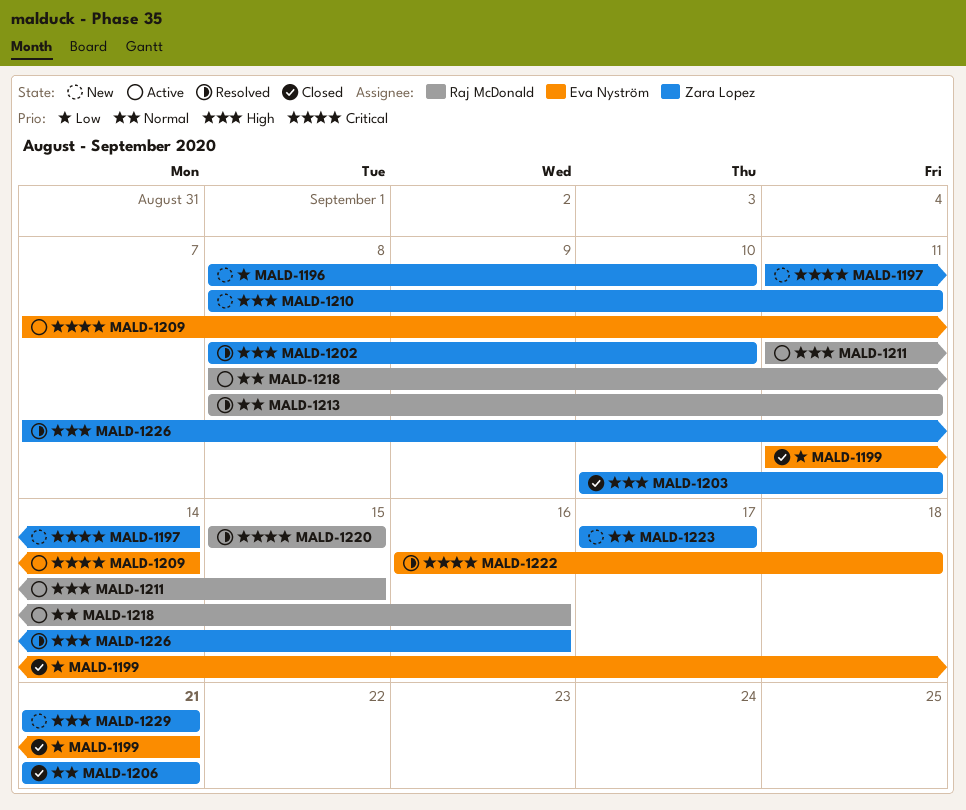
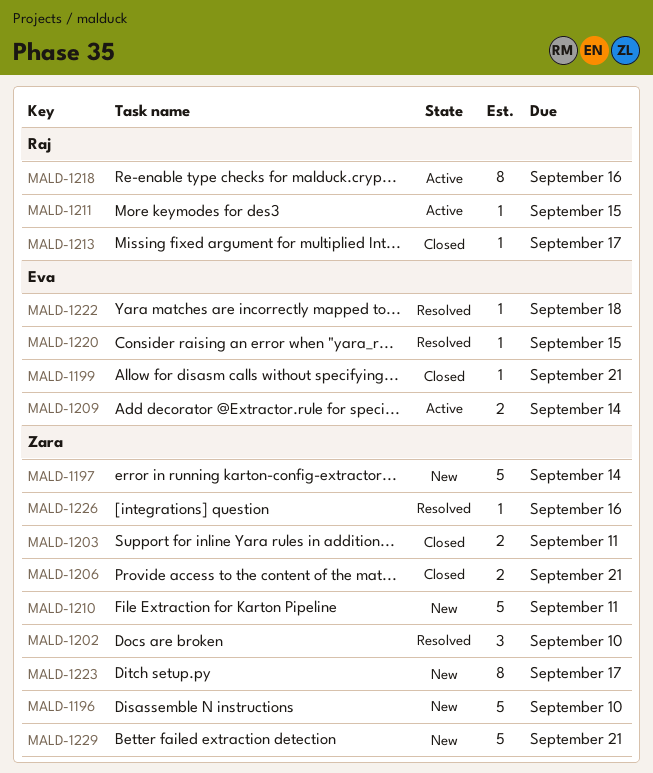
MALD-1213, status: Resolved -> Closed
MALD-1213, due: Sep 11 -> Sep 17
MALD-1220, owner: Raj McDonald -> Eva Nyström

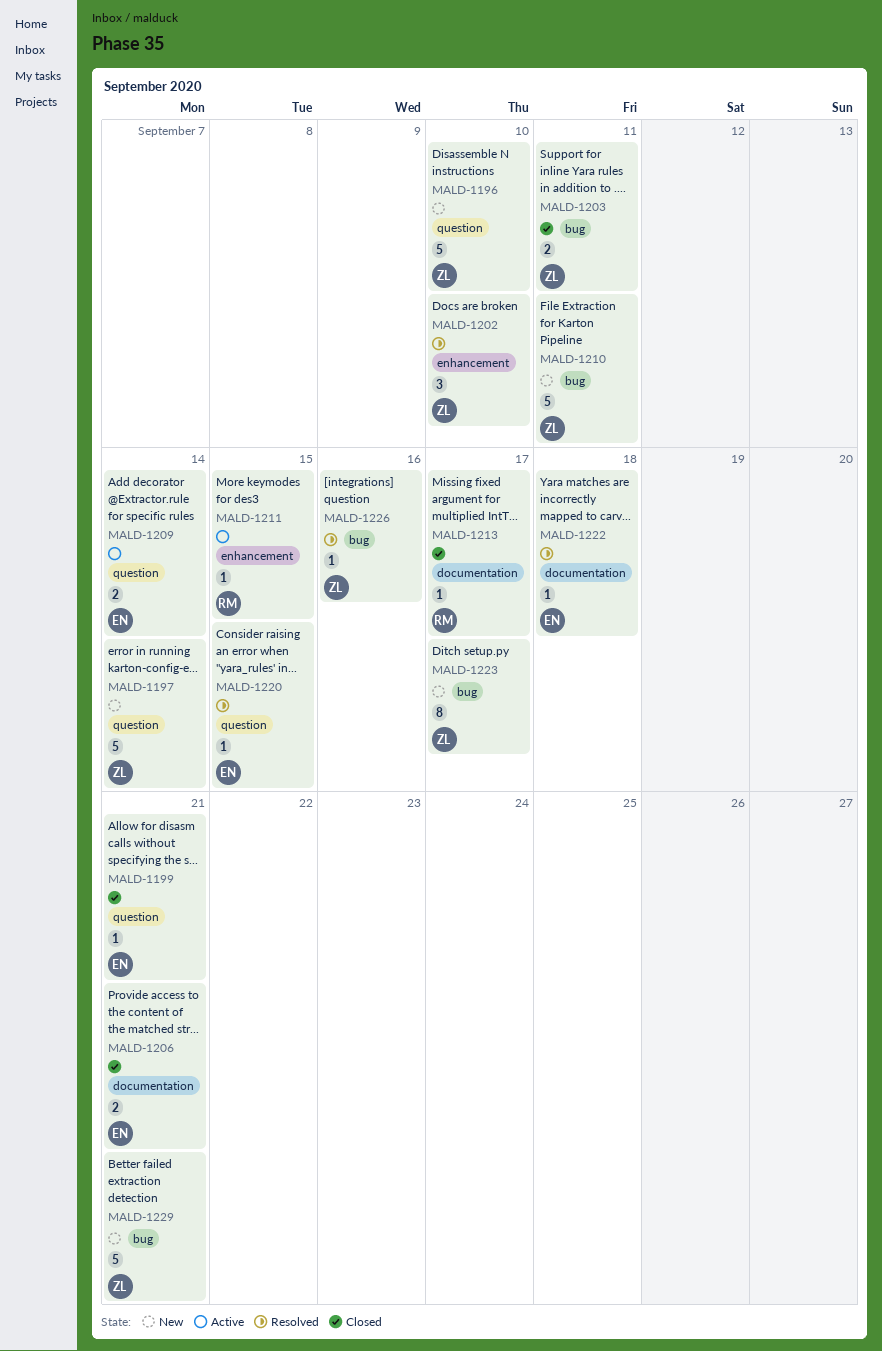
MALD-1206, owner: Zara -> Eva
MALD-1218: present -> none

